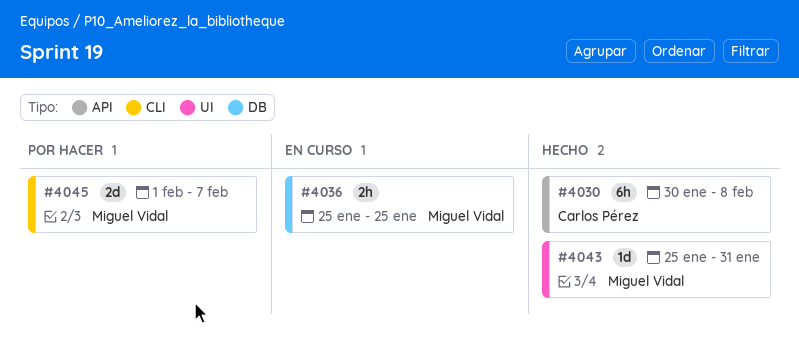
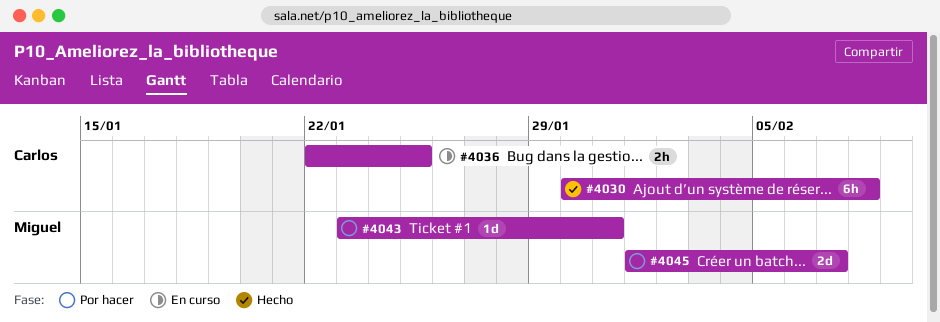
#4036, owner: Miguel Vidal -> Carlos Pérez
#4036, start: Jan 25 -> Jan 22
#4043, status: Hecho -> Por hacer
#4043, start: Jan 25 -> Jan 23

